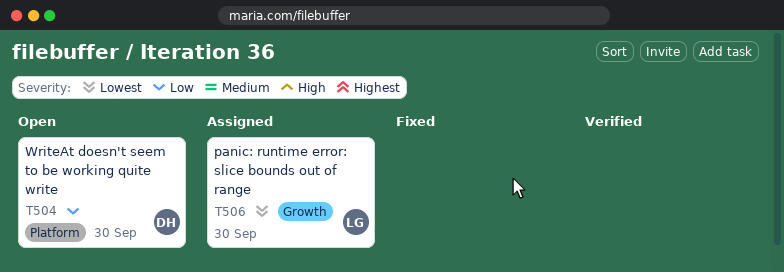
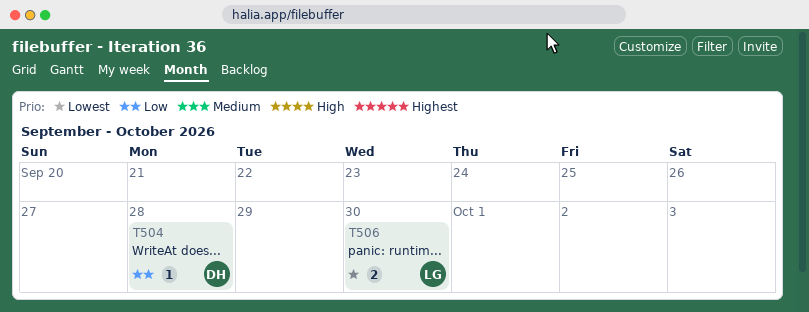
T504, due: Sep 30 -> Sep 28

